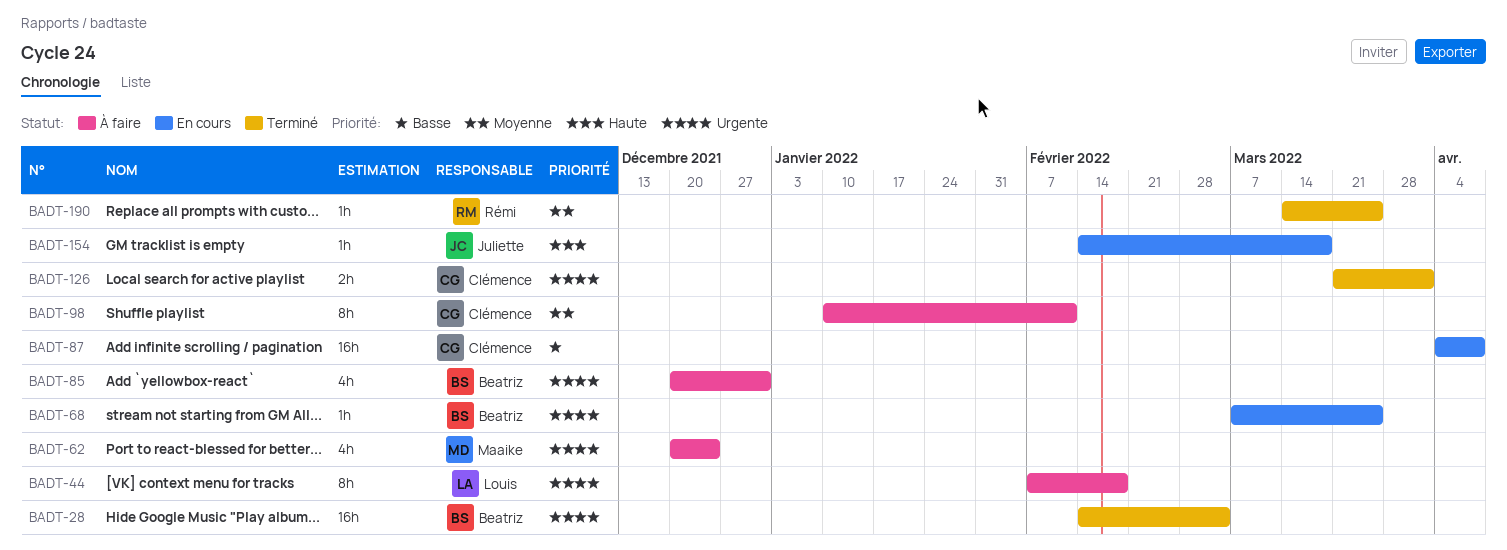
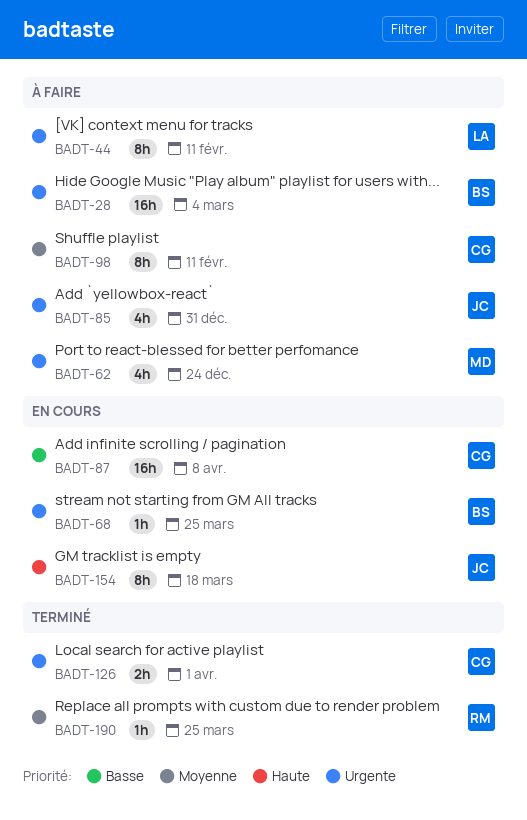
BADT-28, status: Terminé -> À faire
BADT-44, due: Feb 18 -> Feb 11
BADT-85, owner: Beatriz -> Juliette
BADT-154, estimate: 1h -> 8h

